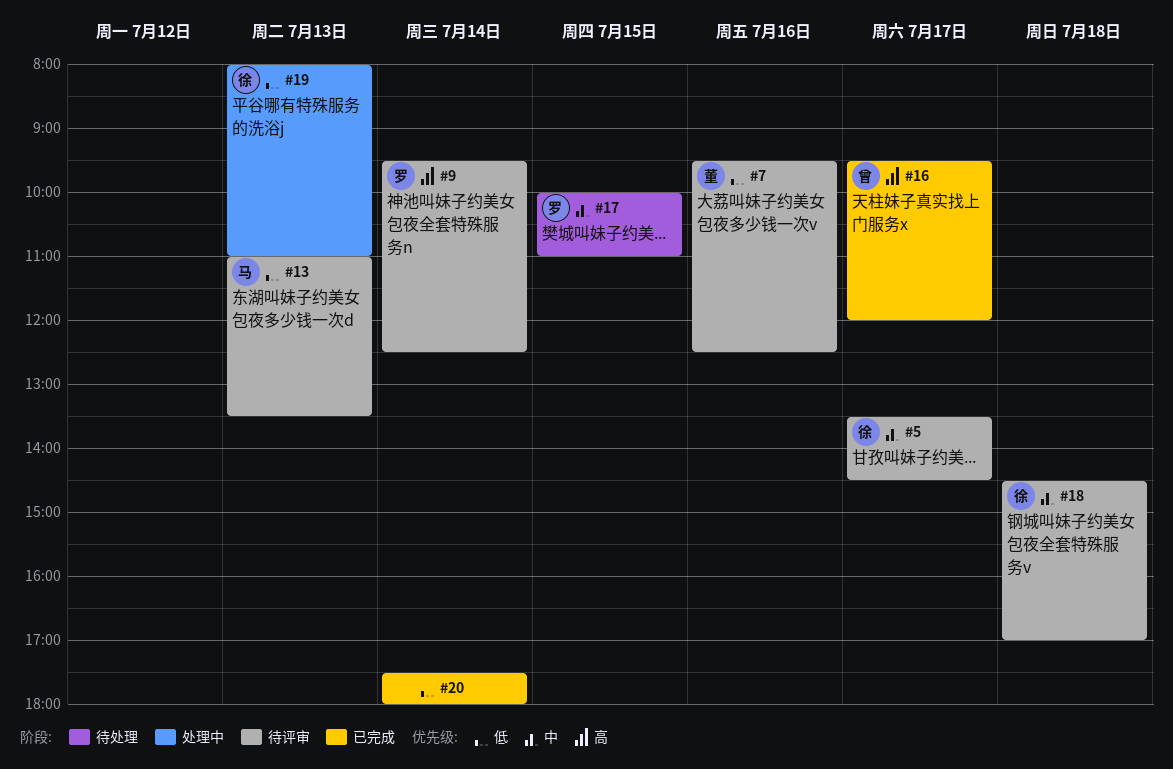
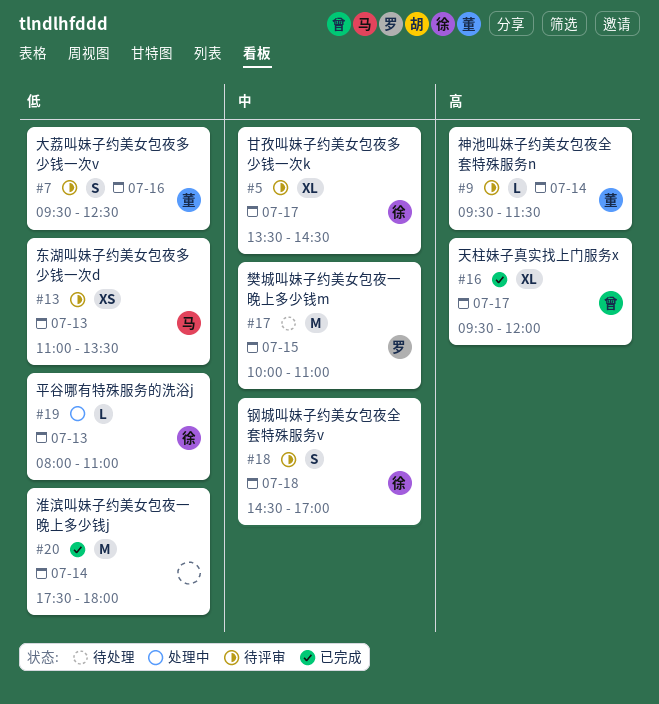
#9, owner: 罗 -> 董
#9, ends: 12:30 -> 11:30

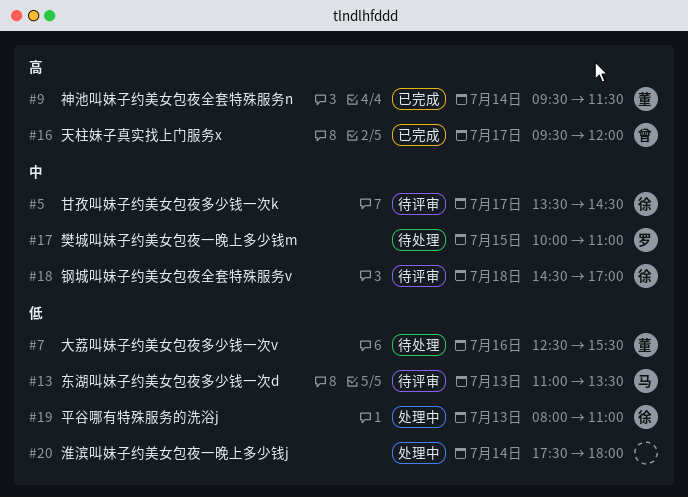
#7, status: 待评审 -> 待处理
#7, begins: 09:30 -> 12:30
#7, ends: 12:30 -> 15:30
#9, status: 待评审 -> 已完成
#20, status: 已完成 -> 处理中

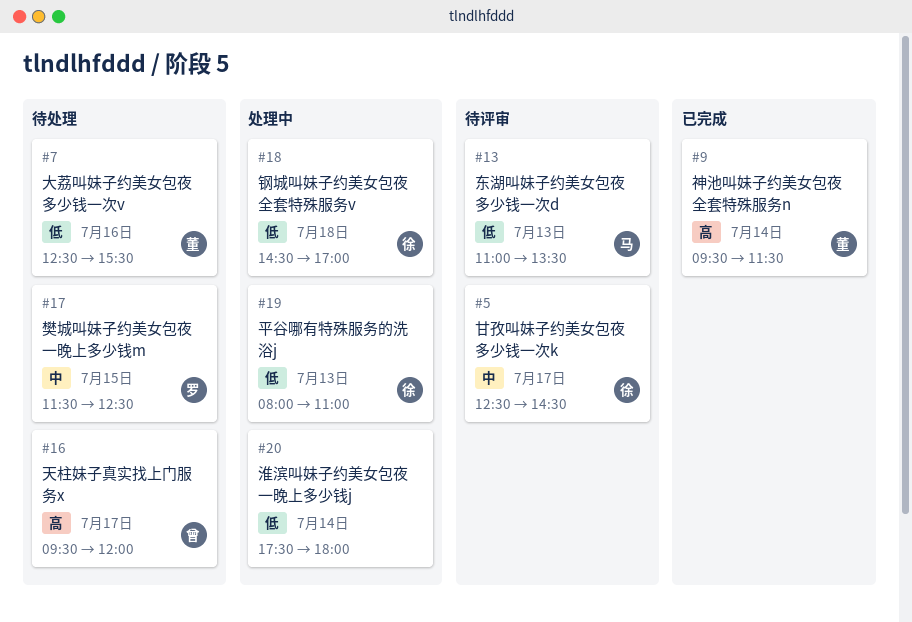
#5, begins: 13:30 -> 12:30
#16, status: 已完成 -> 待处理
#17, begins: 10:00 -> 11:30
#17, ends: 11:00 -> 12:30
#18, status: 待评审 -> 处理中
#18, priority: 中 -> 低

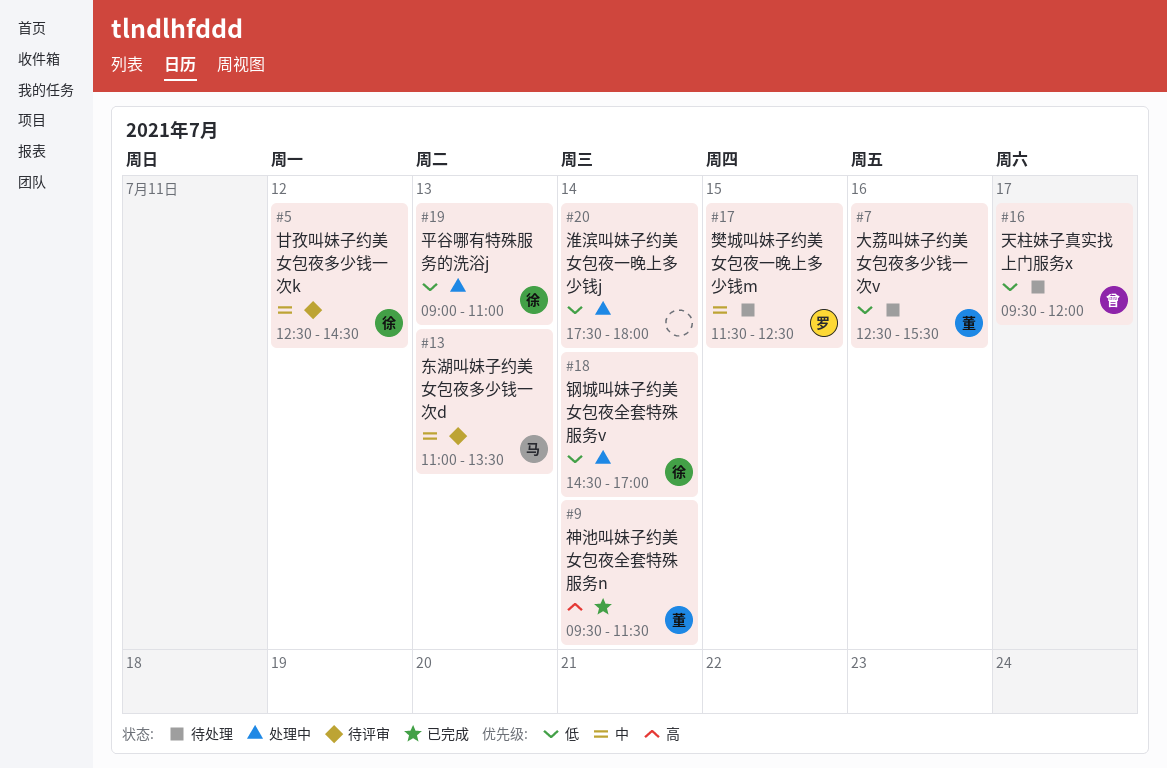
#5, day: Jul 17 -> Jul 12
#13, priority: 低 -> 中
#16, priority: 高 -> 低
#18, day: Jul 18 -> Jul 14
#19, begins: 08:00 -> 09:00

